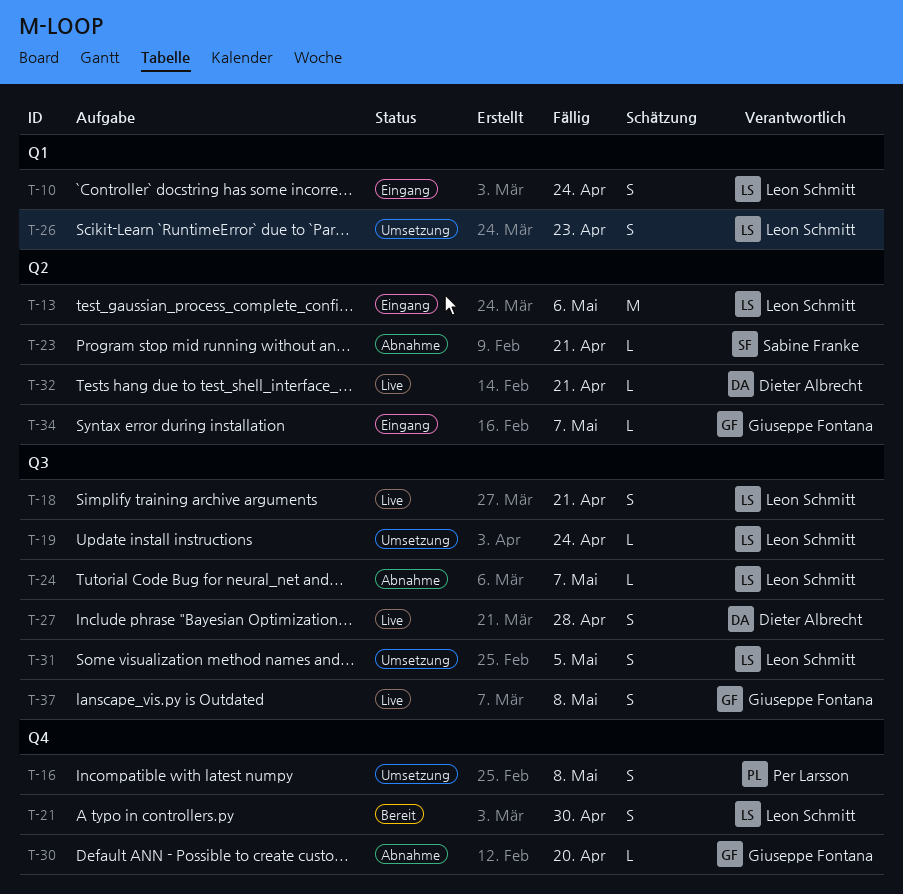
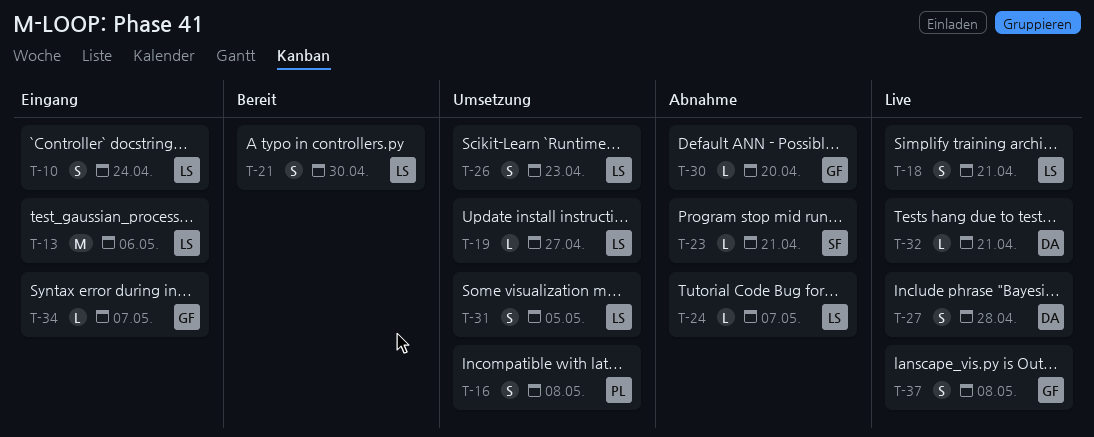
T-19, due: Apr 24 -> Apr 27

